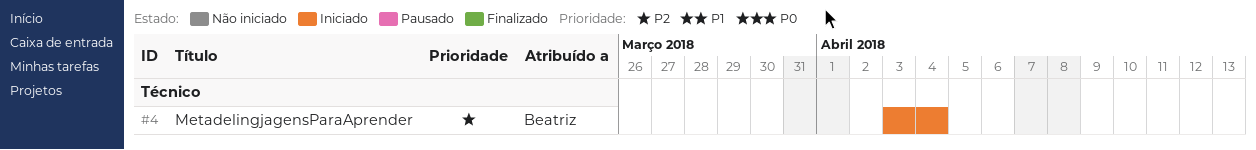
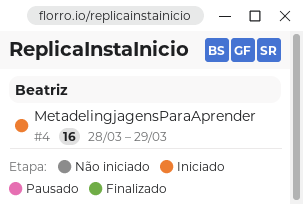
#4, start: Apr 3 -> Mar 28
#4, due: Apr 4 -> Mar 29

